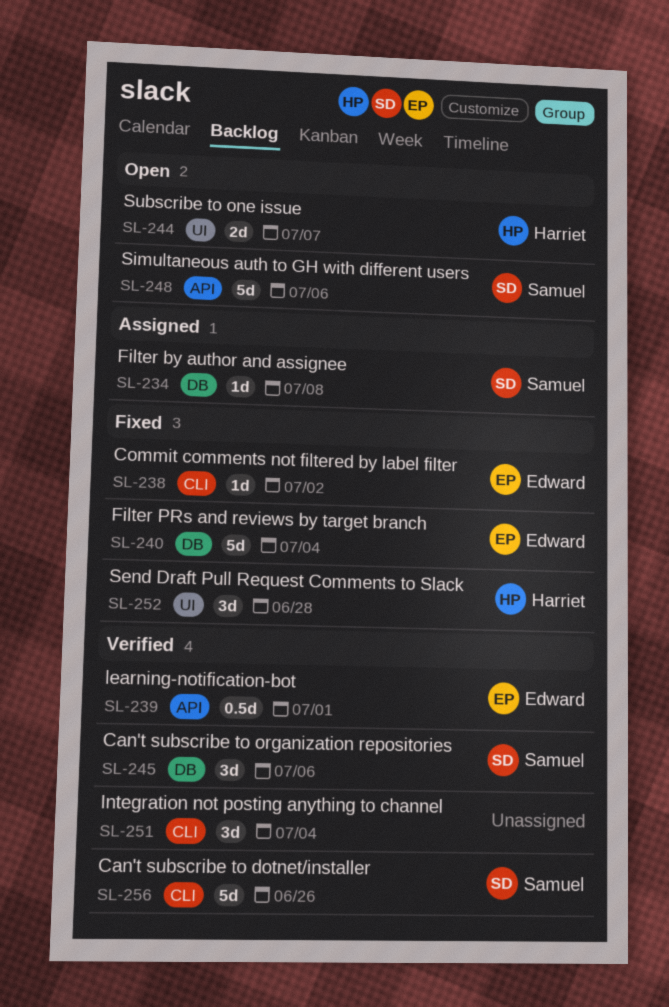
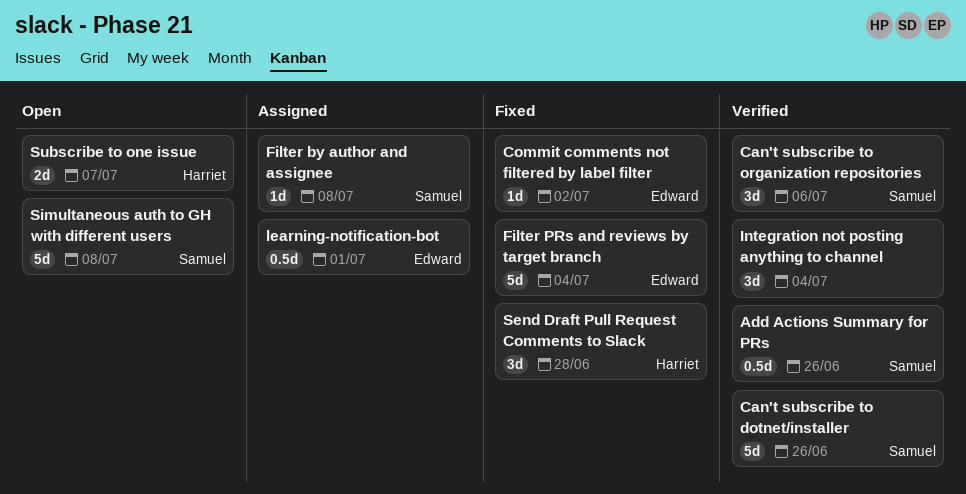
Add Actions Summary for PRs: none -> present
learning-notification-bot, status: Verified -> Assigned
Simultaneous auth to GH with different users, due: Jul 6 -> Jul 8

